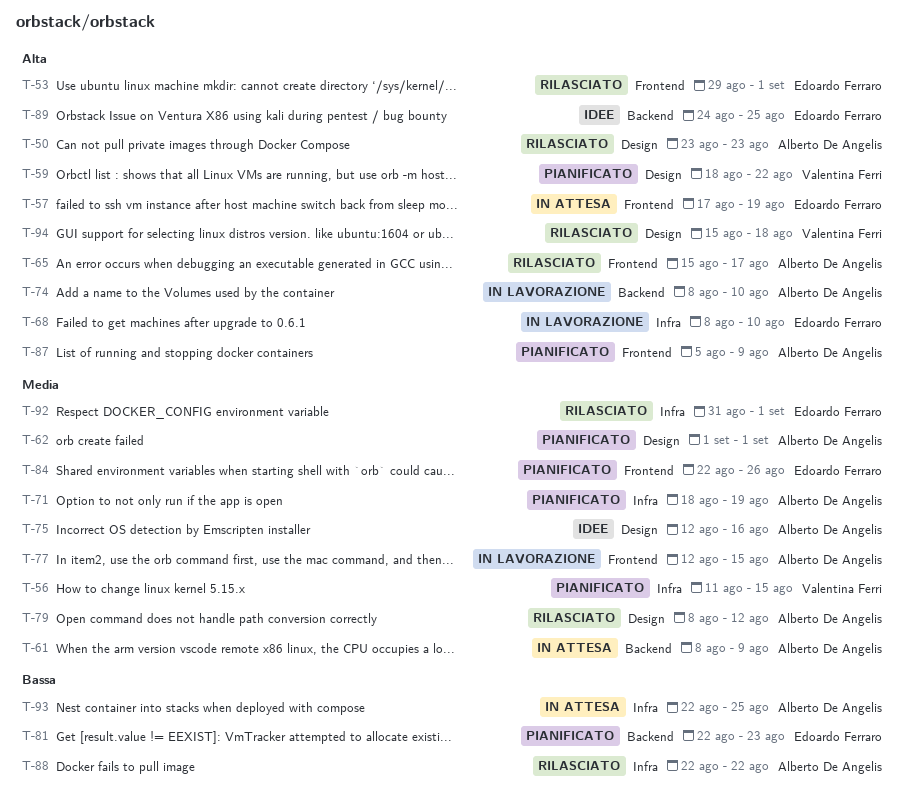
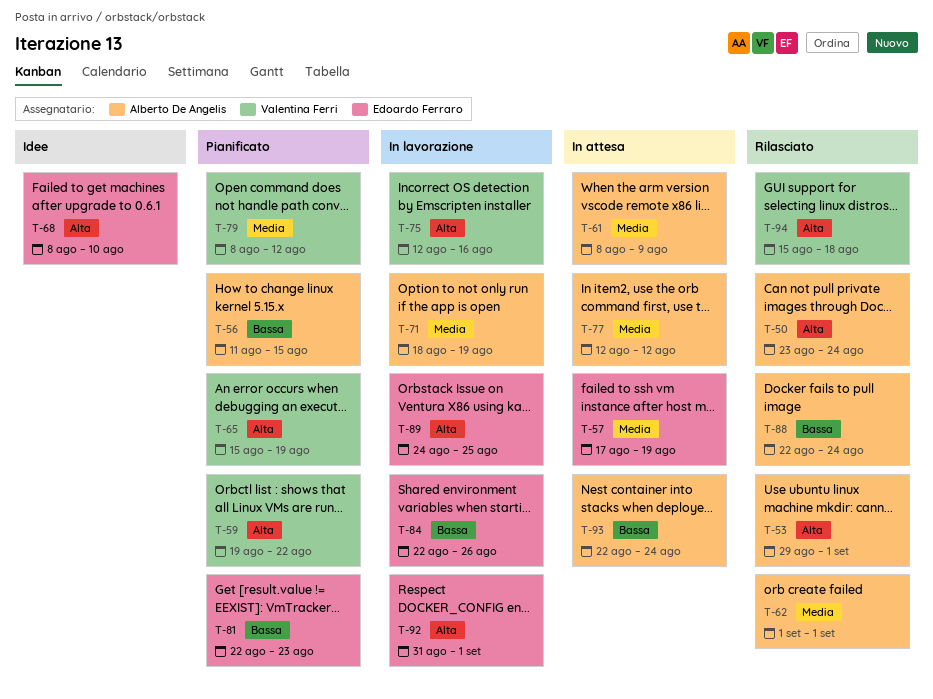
T-50, due: Aug 23 -> Aug 24
T-53, owner: Edoardo Ferraro -> Alberto De Angelis
T-56, owner: Valentina Ferri -> Alberto De Angelis
T-56, priority: Media -> Bassa
T-57, priority: Alta -> Media
T-59, start: Aug 18 -> Aug 19
T-62, status: Pianificato -> Rilasciato
T-65, status: Rilasciato -> Pianificato
T-65, owner: Alberto De Angelis -> Valentina Ferri
T-65, due: Aug 17 -> Aug 19
T-68, status: In lavorazione -> Idee
T-71, status: Pianificato -> In lavorazione
T-74: present -> none
T-75, status: Idee -> In lavorazione
T-75, owner: Alberto De Angelis -> Valentina Ferri
T-75, priority: Media -> Alta
T-77, status: In lavorazione -> In attesa
T-77, due: Aug 15 -> Aug 12
T-79, status: Rilasciato -> Pianificato
T-79, owner: Alberto De Angelis -> Valentina Ferri
T-84, status: Pianificato -> In lavorazione
T-84, priority: Media -> Bassa
T-87: present -> none
T-88, due: Aug 22 -> Aug 24
T-89, status: Idee -> In lavorazione
T-92, status: Rilasciato -> In lavorazione
T-92, priority: Media -> Alta
T-93, due: Aug 25 -> Aug 24

